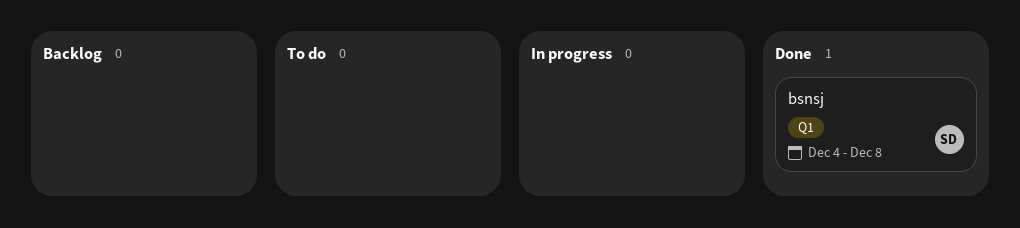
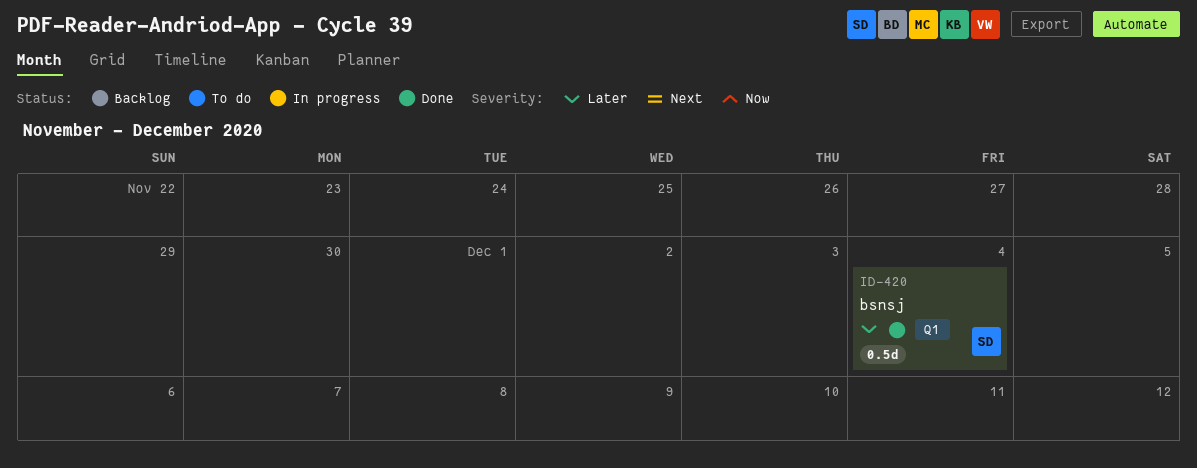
bsnsj, due: Dec 8 -> Dec 4

